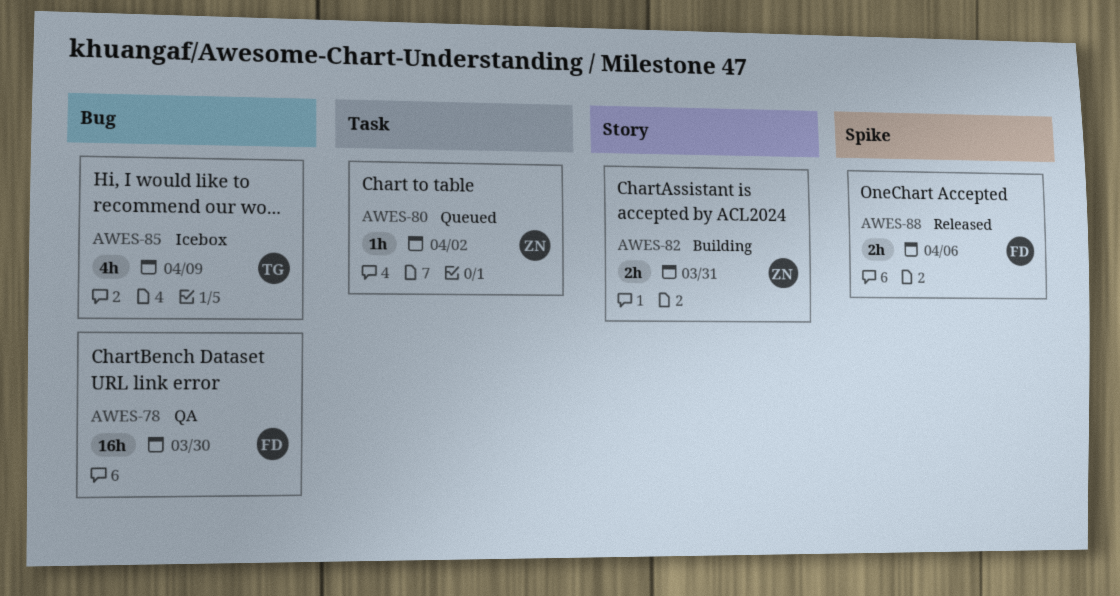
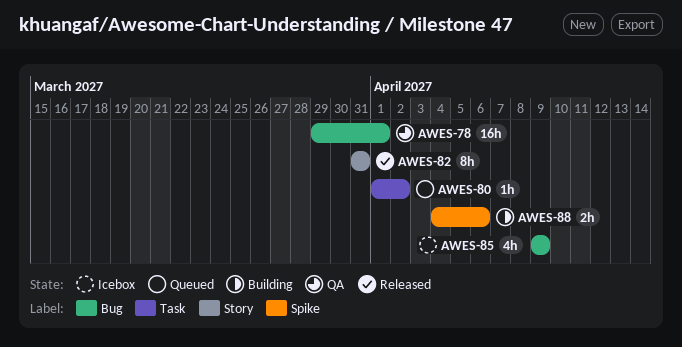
AWES-78, due: Mar 30 -> Apr 1
AWES-82, status: Building -> Released
AWES-82, estimate: 2h -> 8h
AWES-88, status: Released -> Building

